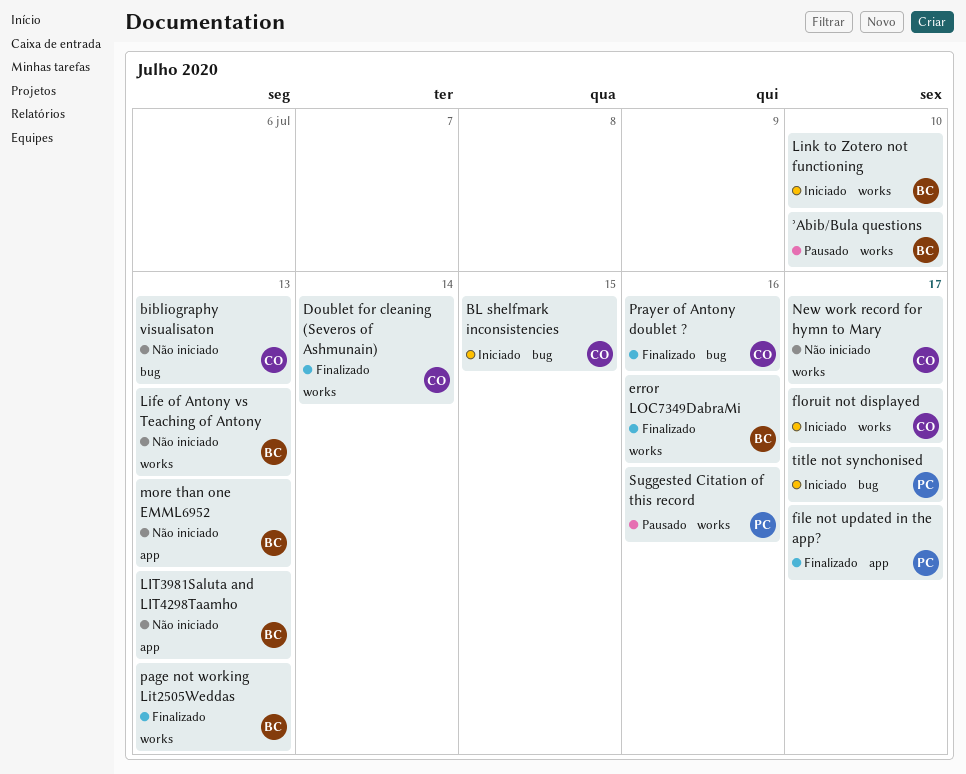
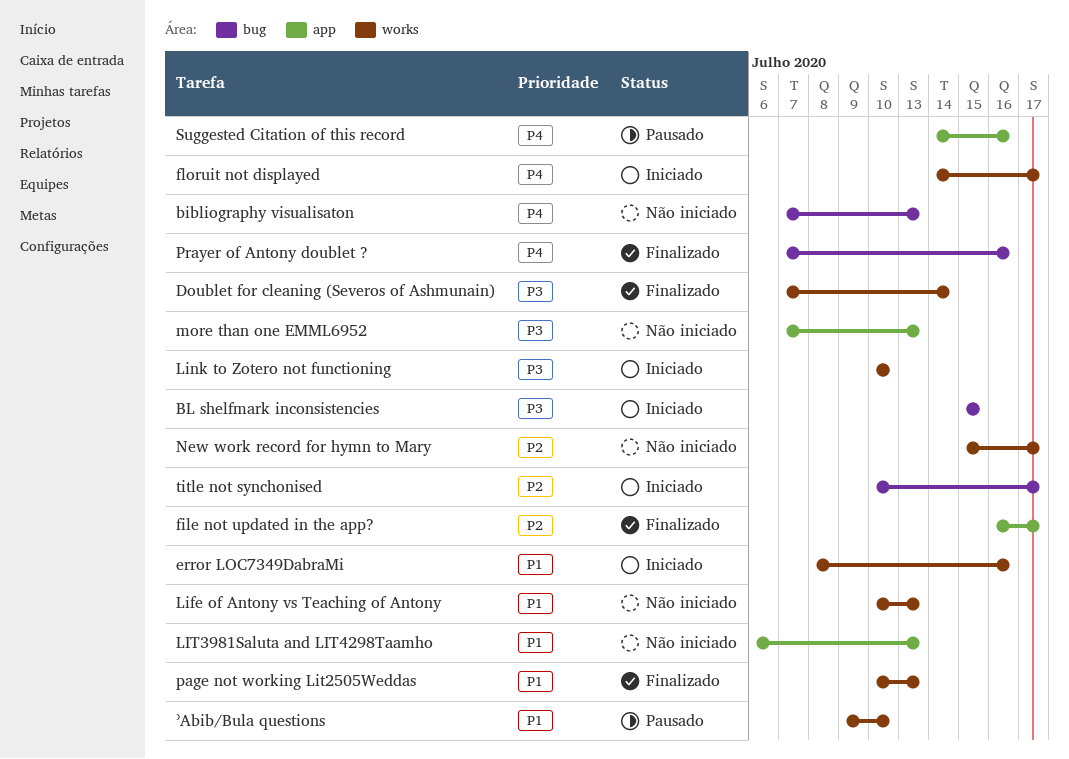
error LOC7349DabraMi, status: Finalizado -> Iniciado
Suggested Citation of this record, label: works -> app

